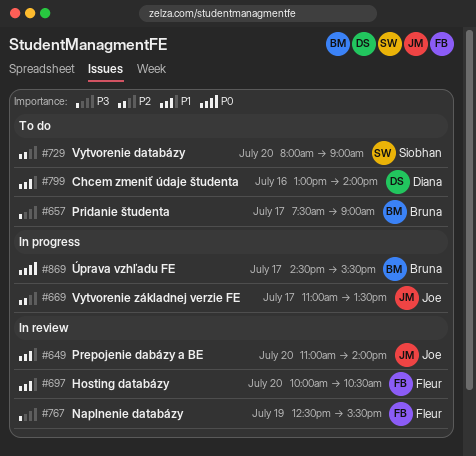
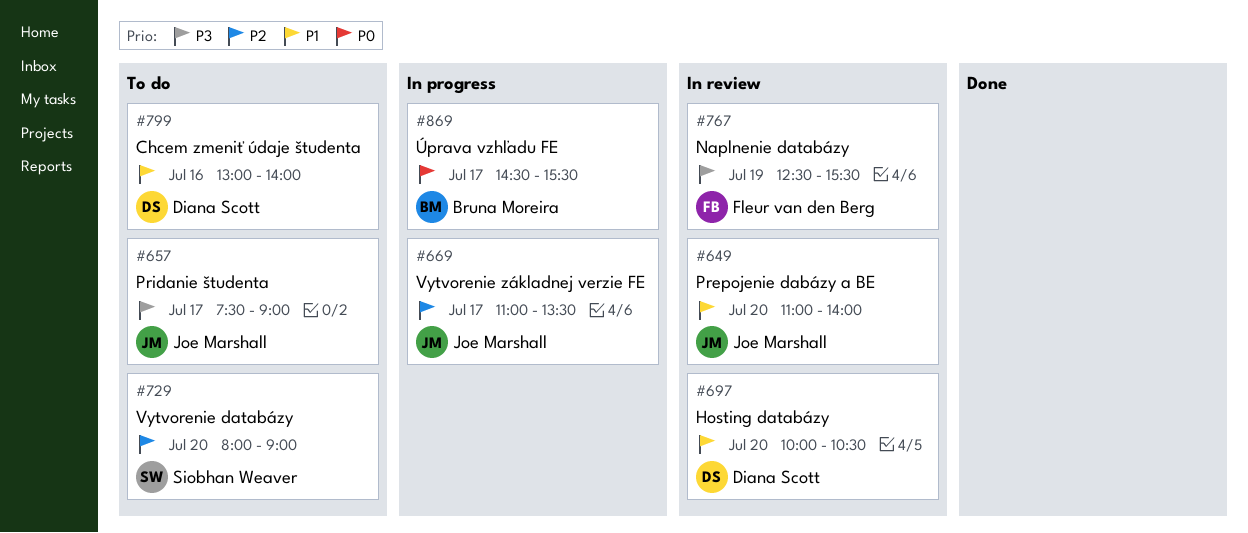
#657, owner: Bruna Moreira -> Joe Marshall
#697, owner: Fleur van den Berg -> Diana Scott

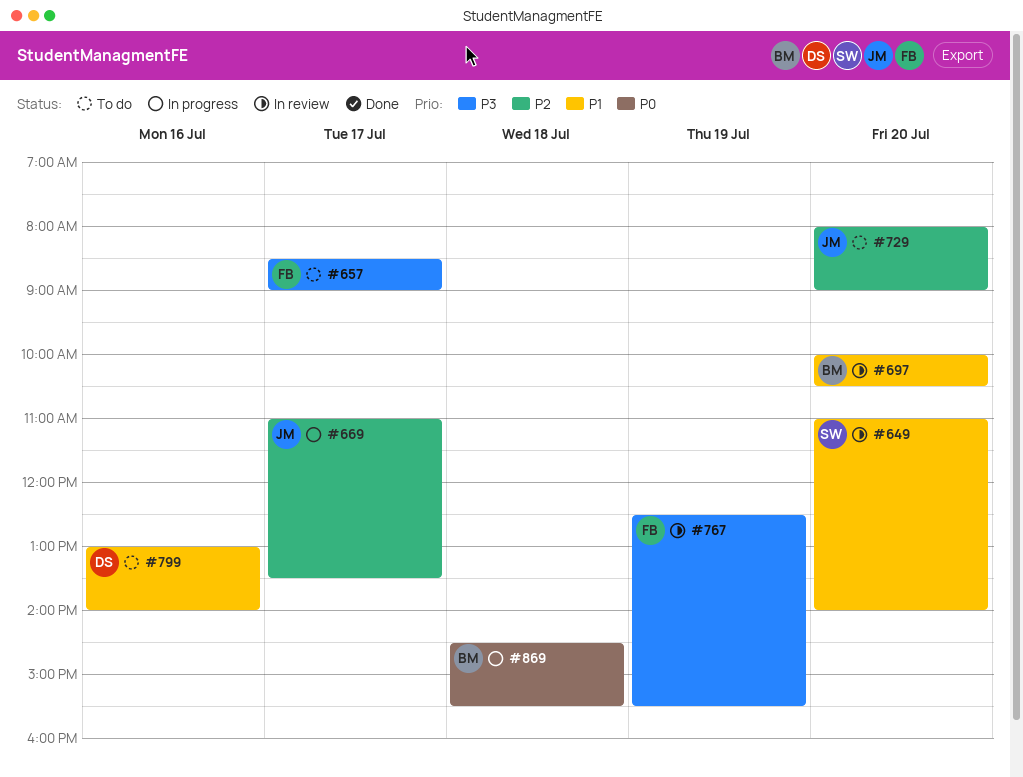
#649, owner: Joe Marshall -> Siobhan Weaver
#657, owner: Joe Marshall -> Fleur van den Berg
#657, begins: 07:30 -> 08:30
#697, owner: Diana Scott -> Bruna Moreira
#729, owner: Siobhan Weaver -> Joe Marshall
#869, day: Jul 17 -> Jul 18

